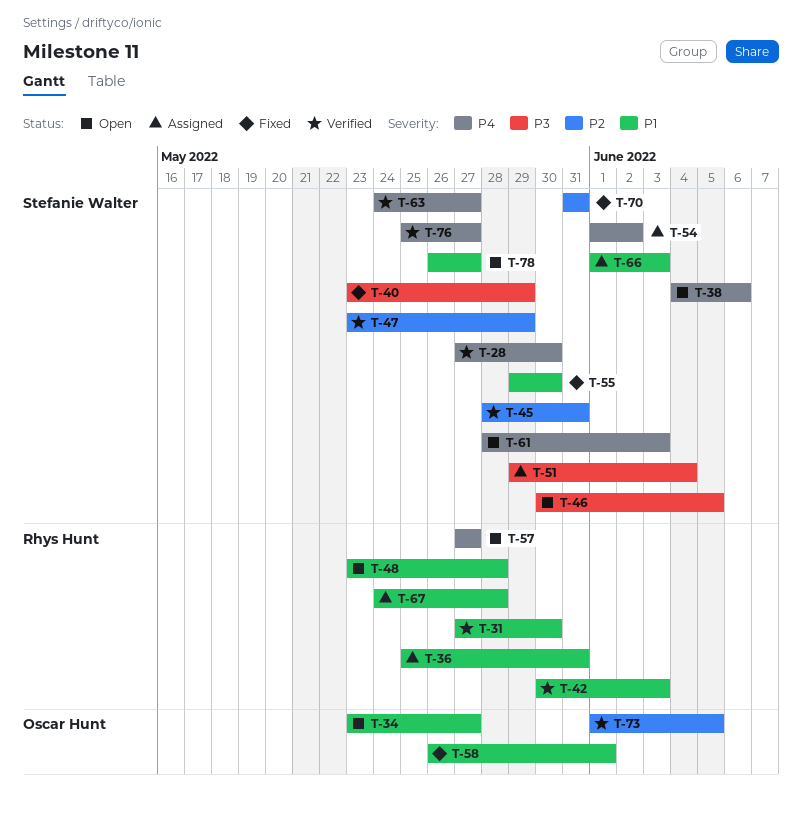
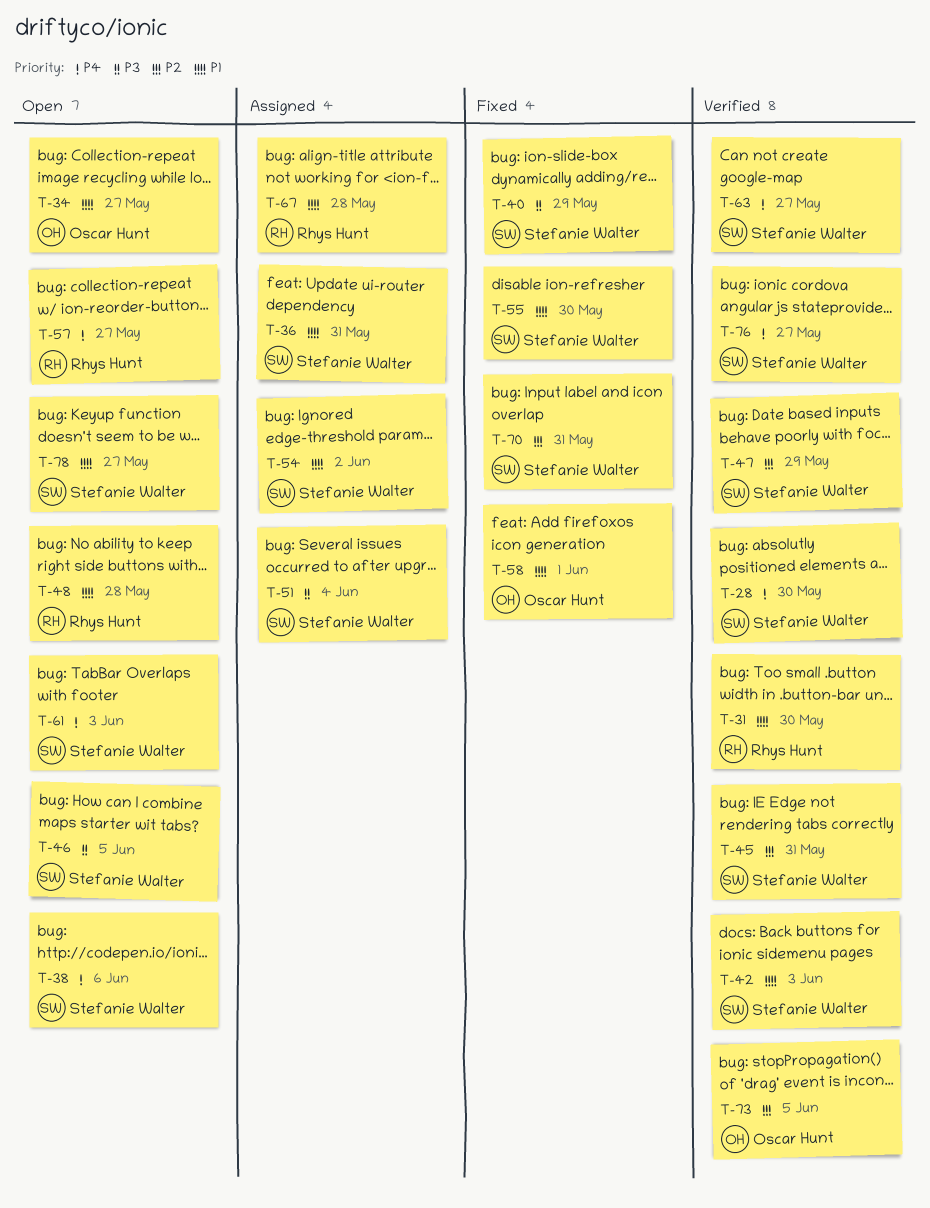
T-36, owner: Rhys Hunt -> Stefanie Walter
T-42, owner: Rhys Hunt -> Stefanie Walter
T-54, priority: P4 -> P1
T-66: present -> none

